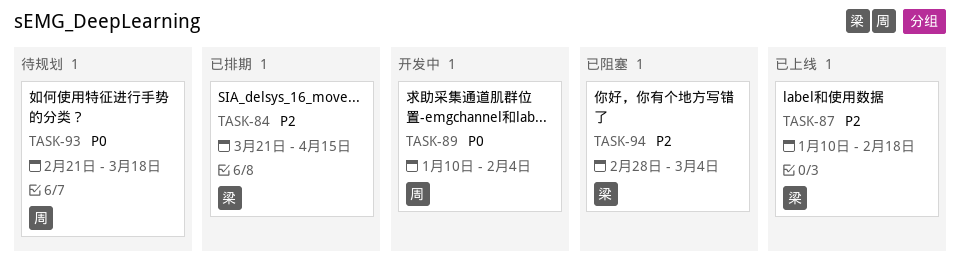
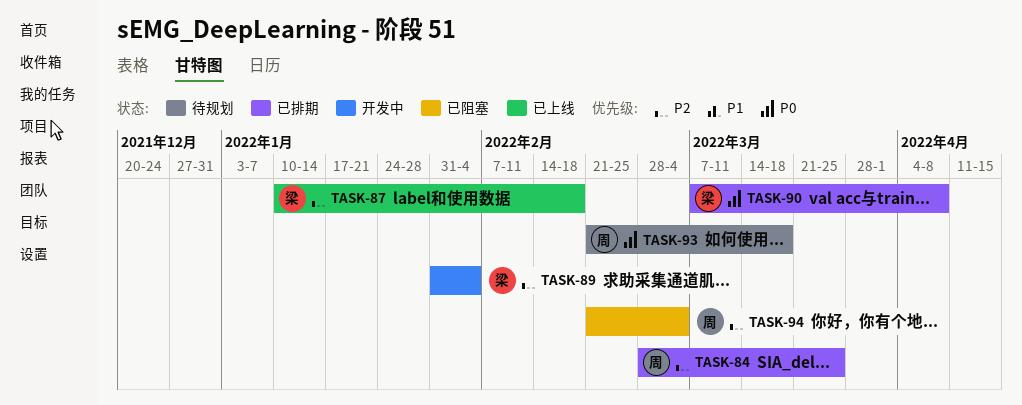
TASK-84, owner: 梁 -> 周
TASK-84, start: Mar 21 -> Feb 28
TASK-84, due: Apr 15 -> Mar 25
TASK-89, owner: 周 -> 梁
TASK-89, priority: P0 -> P2
TASK-89, start: Jan 10 -> Jan 31
TASK-90: none -> present
TASK-94, owner: 梁 -> 周
TASK-94, start: Feb 28 -> Feb 21

